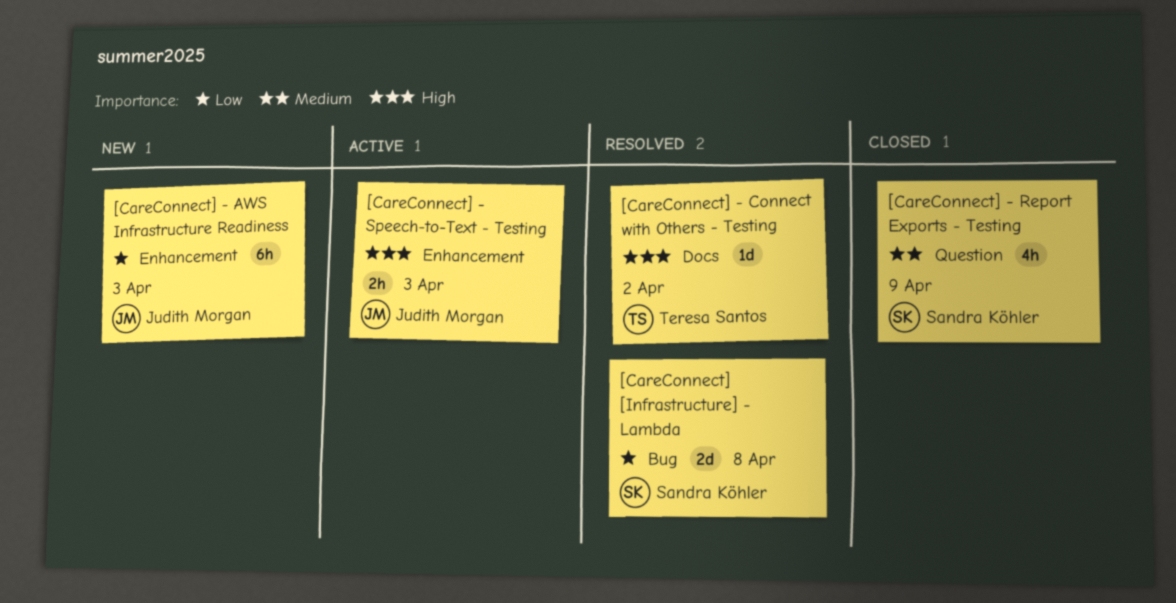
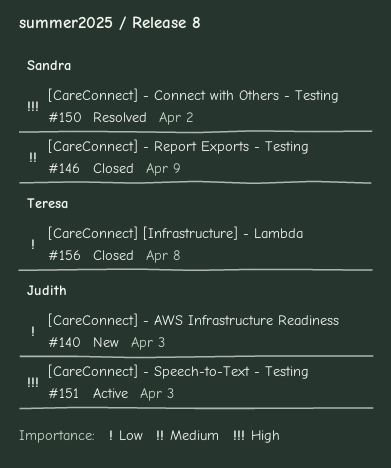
[CareConnect] - Connect with Others - Testing, owner: Teresa Santos -> Sandra Köhler
[CareConnect] [Infrastructure] - Lambda, status: Resolved -> Closed
[CareConnect] [Infrastructure] - Lambda, owner: Sandra Köhler -> Teresa Santos

